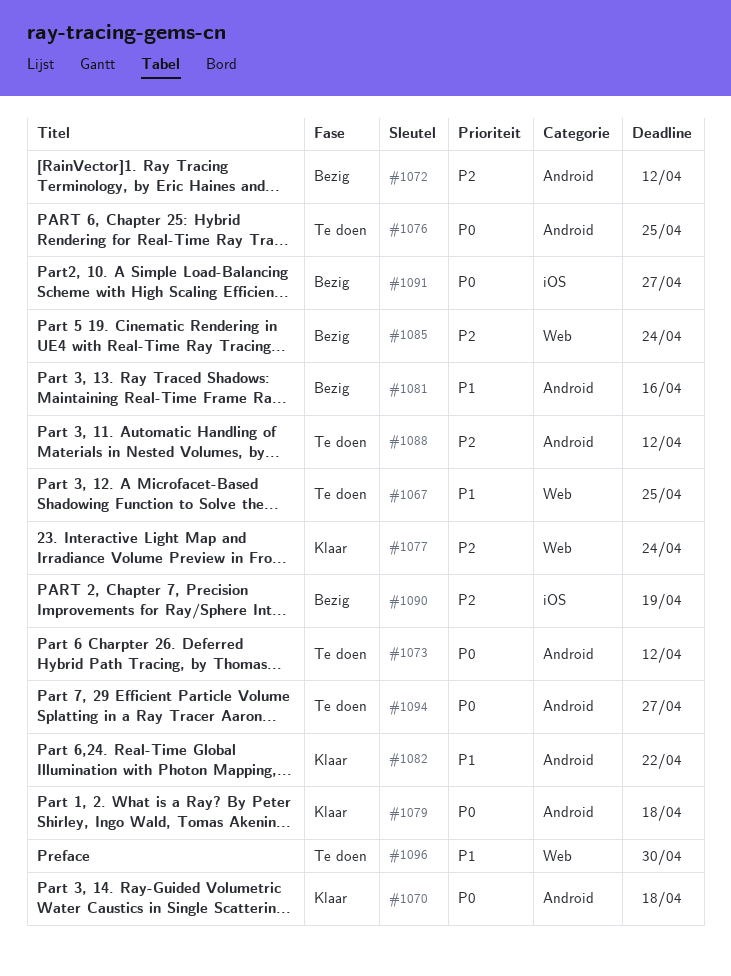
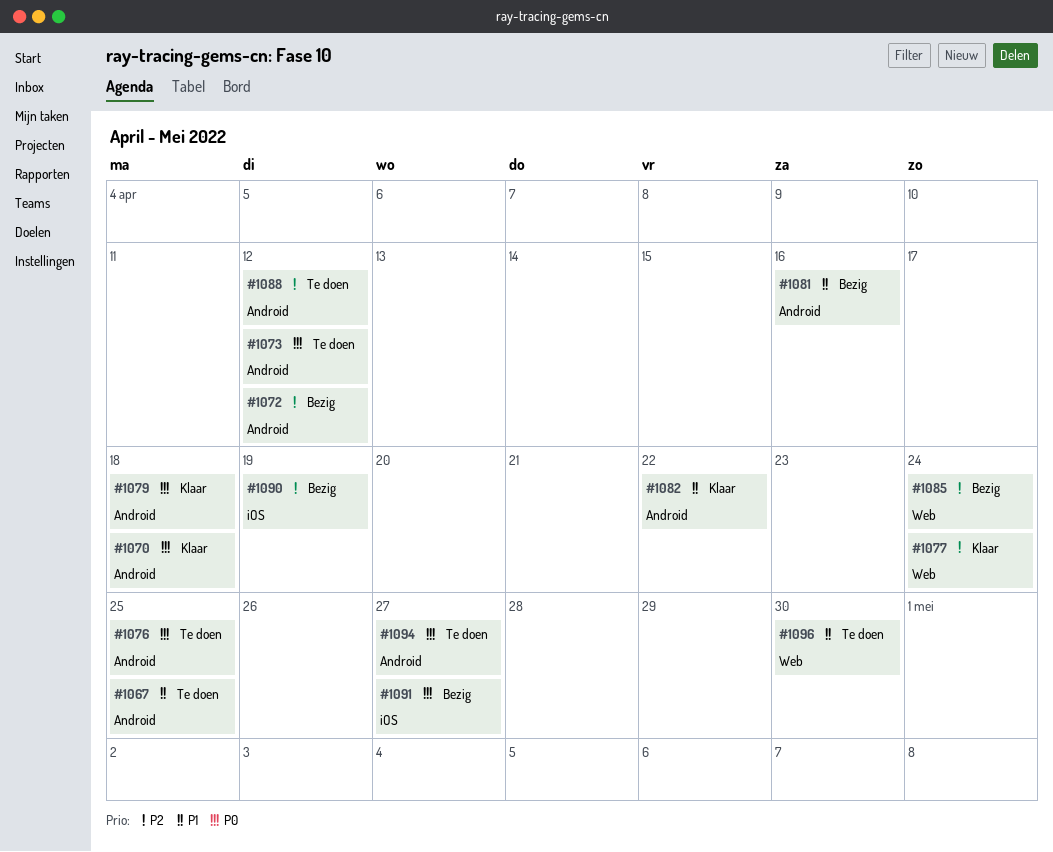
#1067, label: Web -> Android

